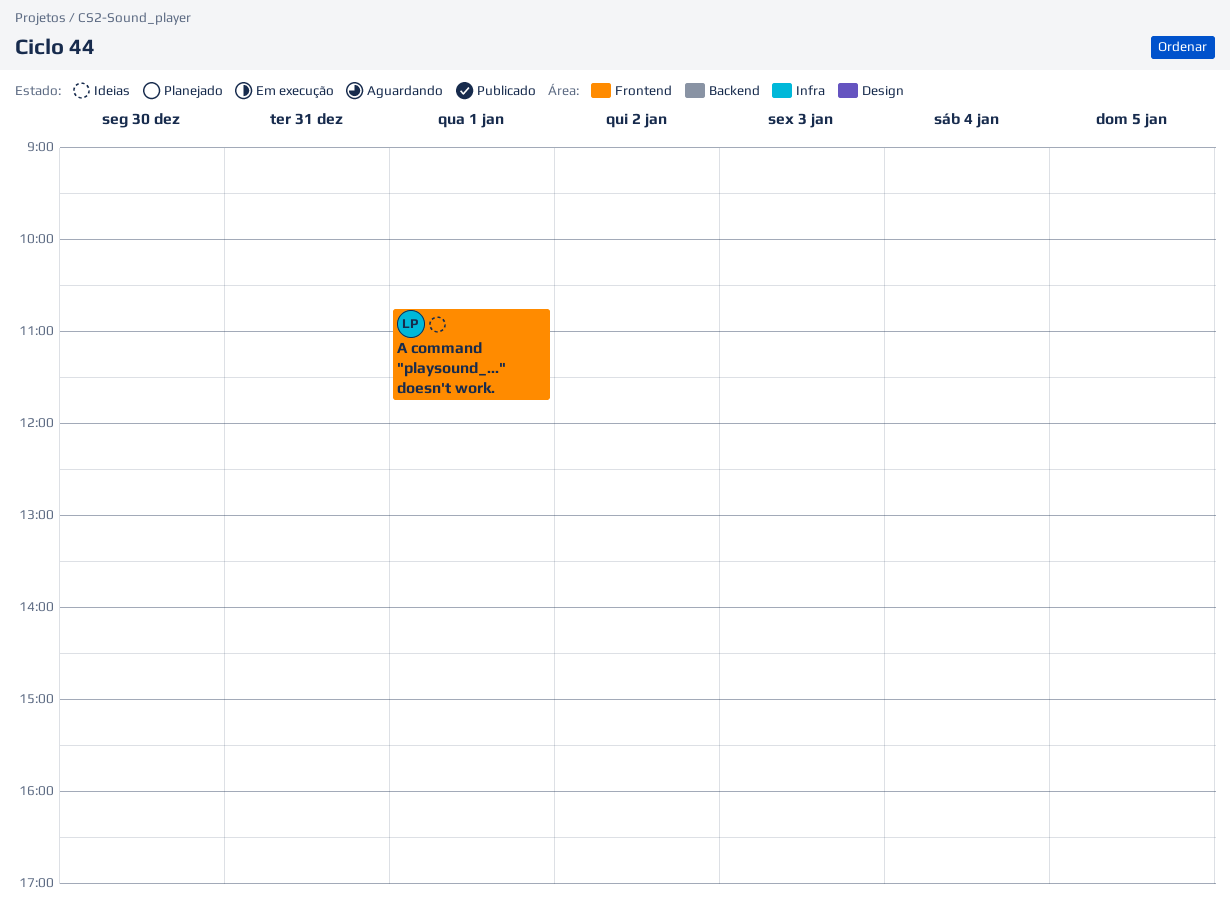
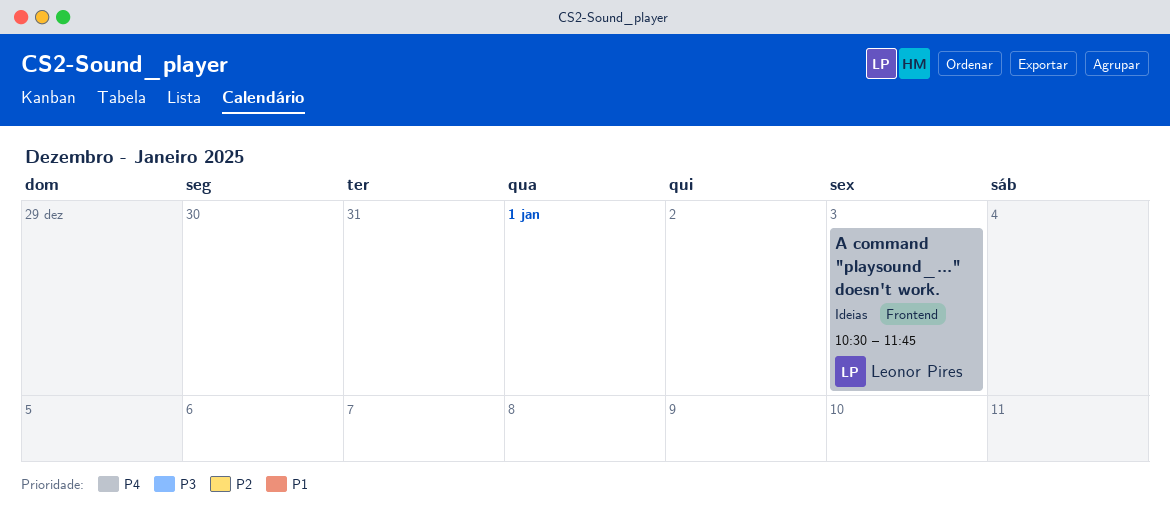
A command "playsound_..." doesn't work., day: Jan 1 -> Jan 3
A command "playsound_..." doesn't work., begins: 10:45 -> 10:30

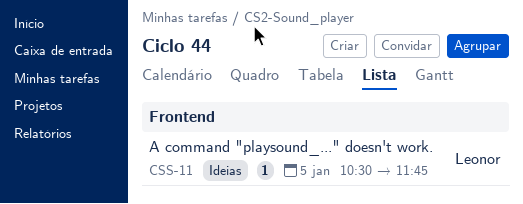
A command "playsound_..." doesn't work., day: Jan 3 -> Jan 5

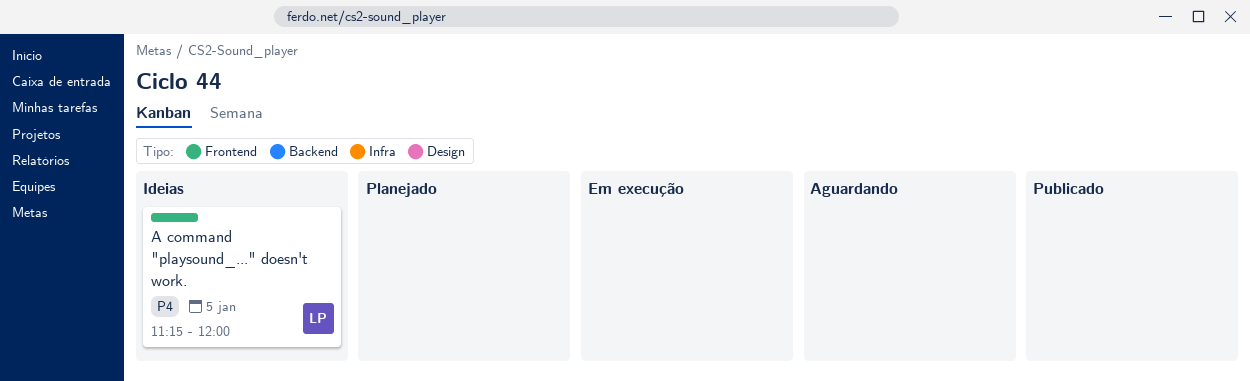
A command "playsound_..." doesn't work., begins: 10:30 -> 11:15
A command "playsound_..." doesn't work., ends: 11:45 -> 12:00

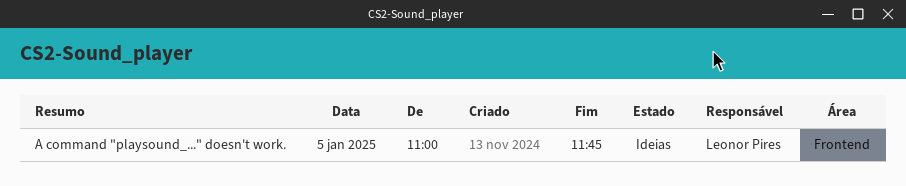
A command "playsound_..." doesn't work., begins: 11:15 -> 11:00
A command "playsound_..." doesn't work., ends: 12:00 -> 11:45

